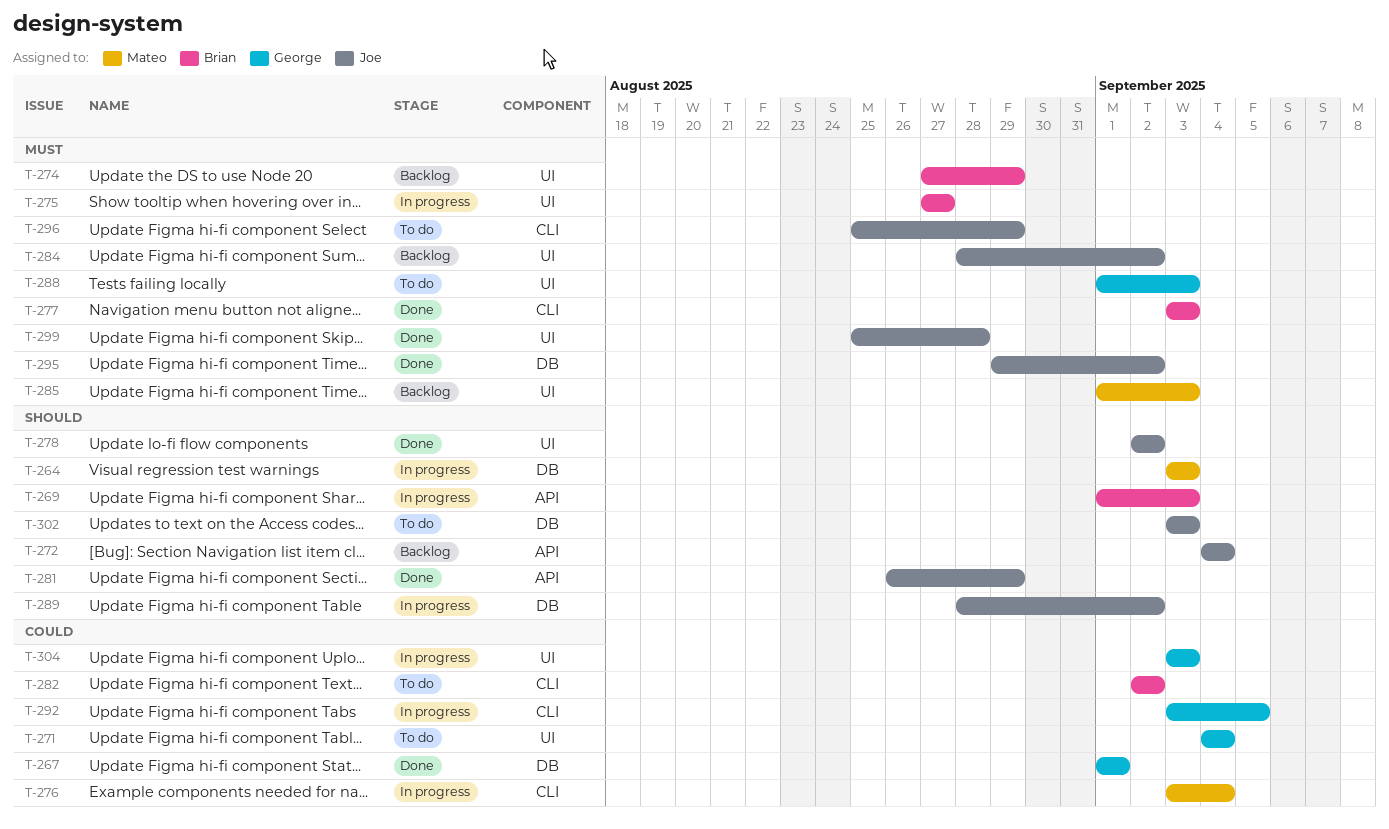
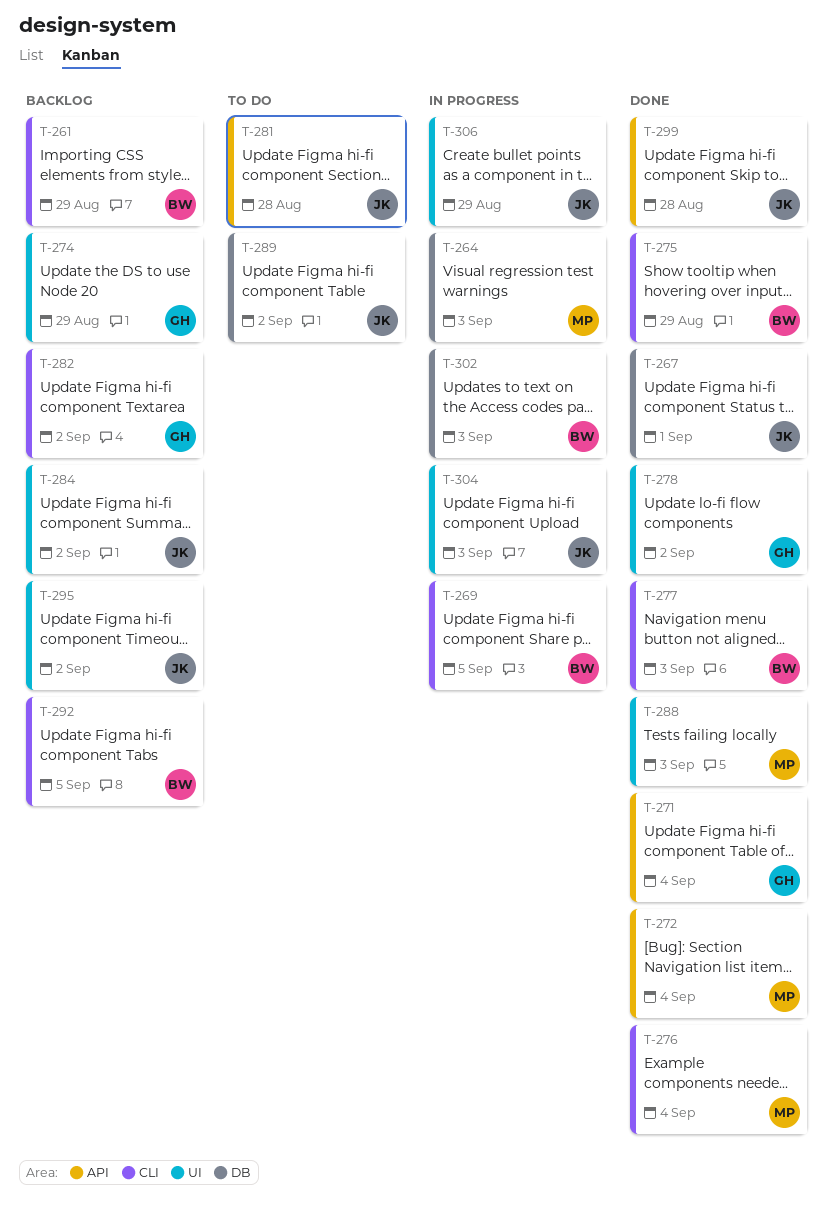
T-261: none -> present
T-267, owner: George -> Joe
T-269, label: API -> CLI
T-269, due: Sep 3 -> Sep 5
T-271, status: To do -> Done
T-271, label: UI -> API
T-272, status: Backlog -> Done
T-272, owner: Joe -> Mateo
T-274, owner: Brian -> George
T-275, status: In progress -> Done
T-275, label: UI -> CLI
T-275, due: Aug 27 -> Aug 29
T-276, status: In progress -> Done
T-278, owner: Joe -> George
T-281, status: Done -> To do
T-281, due: Aug 29 -> Aug 28
T-282, status: To do -> Backlog
T-282, owner: Brian -> George
T-285: present -> none
T-288, status: To do -> Done
T-288, owner: George -> Mateo
T-289, status: In progress -> To do
T-292, status: In progress -> Backlog
T-292, owner: George -> Brian
T-295, status: Done -> Backlog
T-295, label: DB -> UI
T-296: present -> none
T-299, label: UI -> API
T-302, status: To do -> In progress
T-302, owner: Joe -> Brian
T-304, owner: George -> Joe
T-306: none -> present

